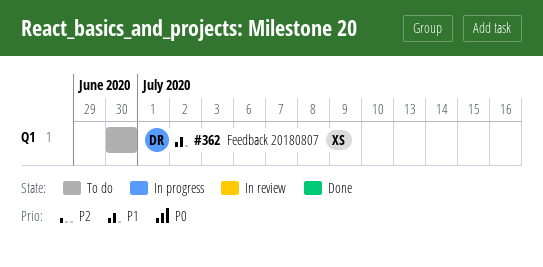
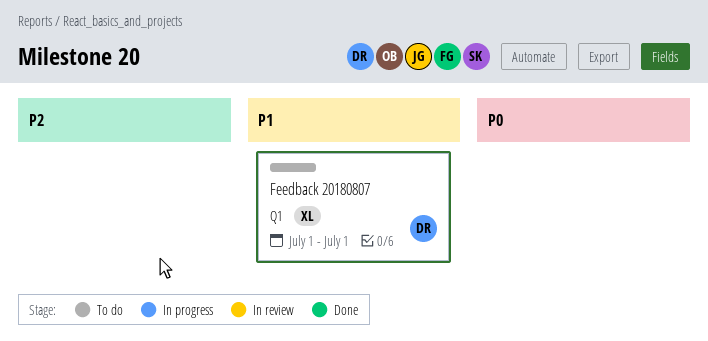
Feedback 20180807, estimate: XS -> XL
Feedback 20180807, start: Jun 30 -> Jul 1
Feedback 20180807, due: Jun 30 -> Jul 1

